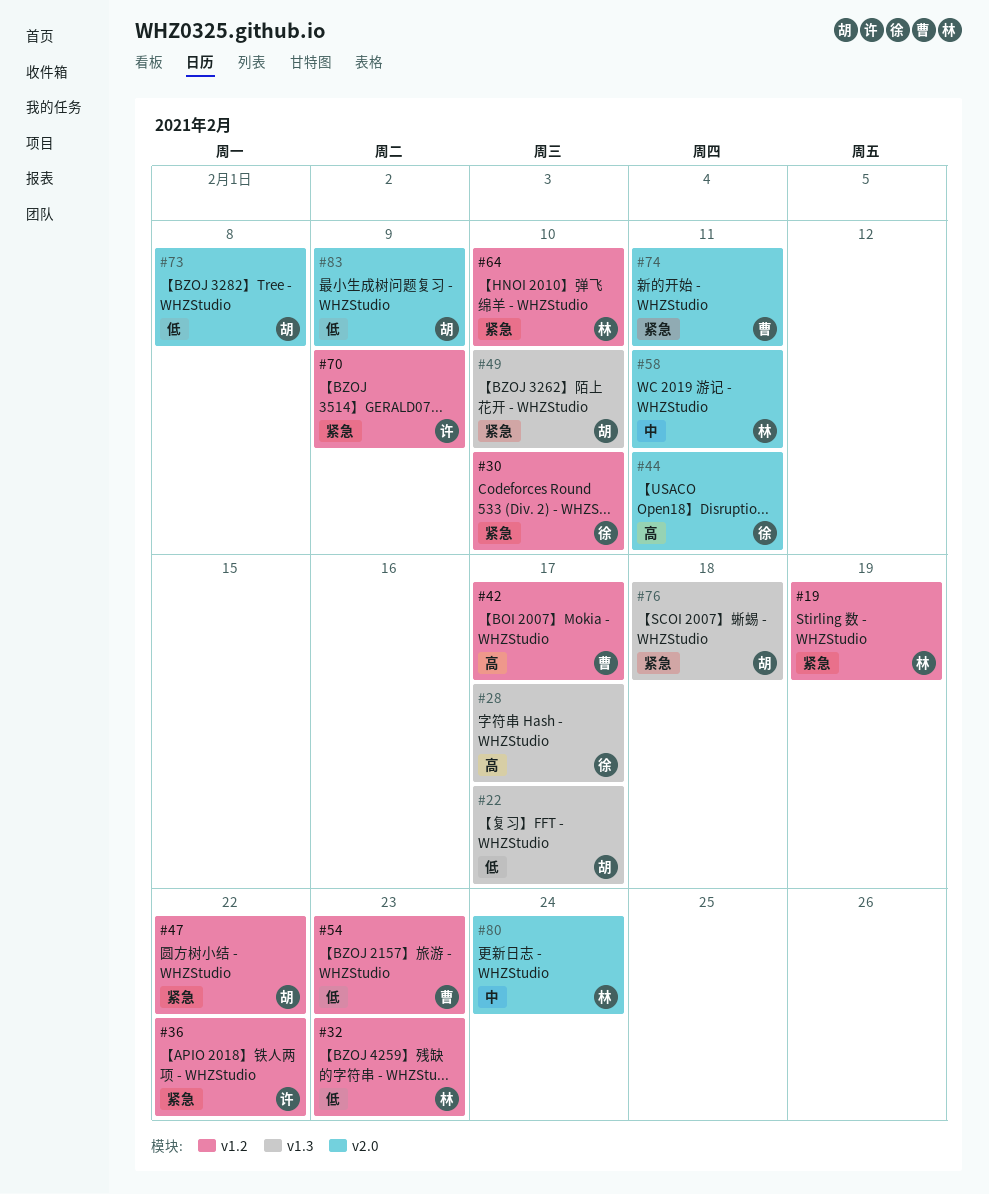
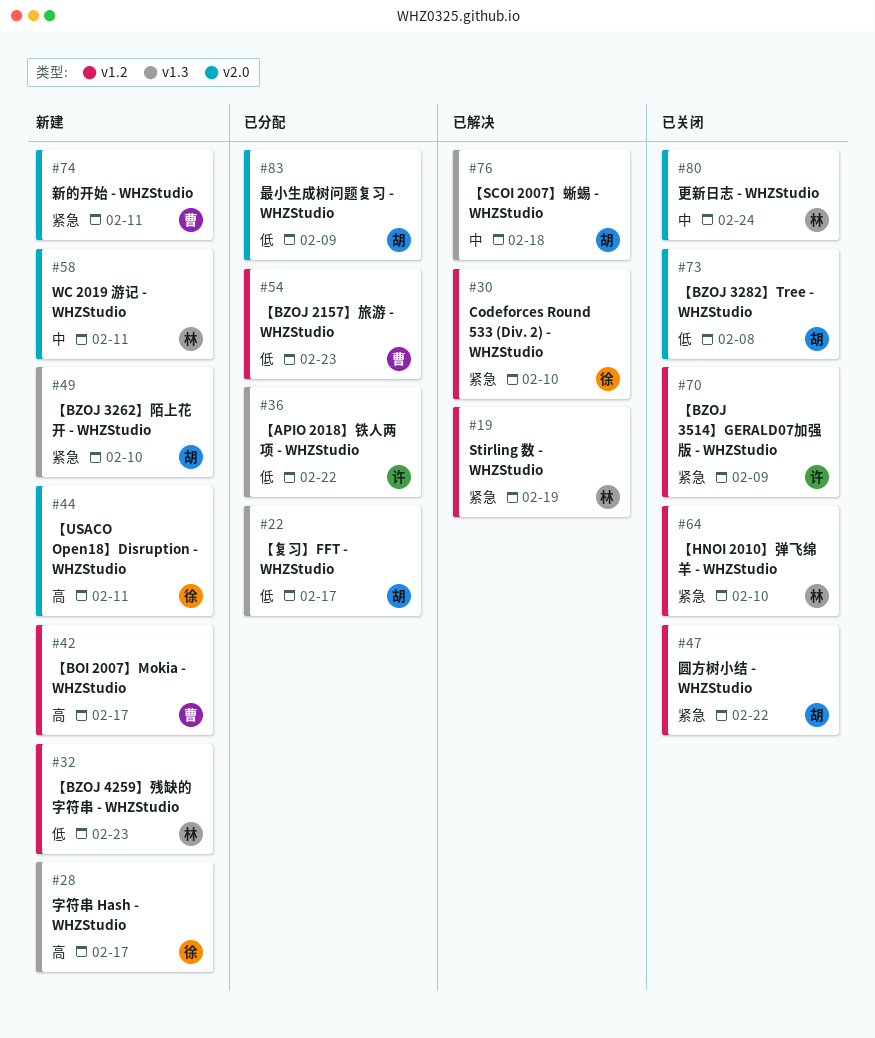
#36, priority: 紧急 -> 低
#36, label: v1.2 -> v1.3
#76, priority: 紧急 -> 中

